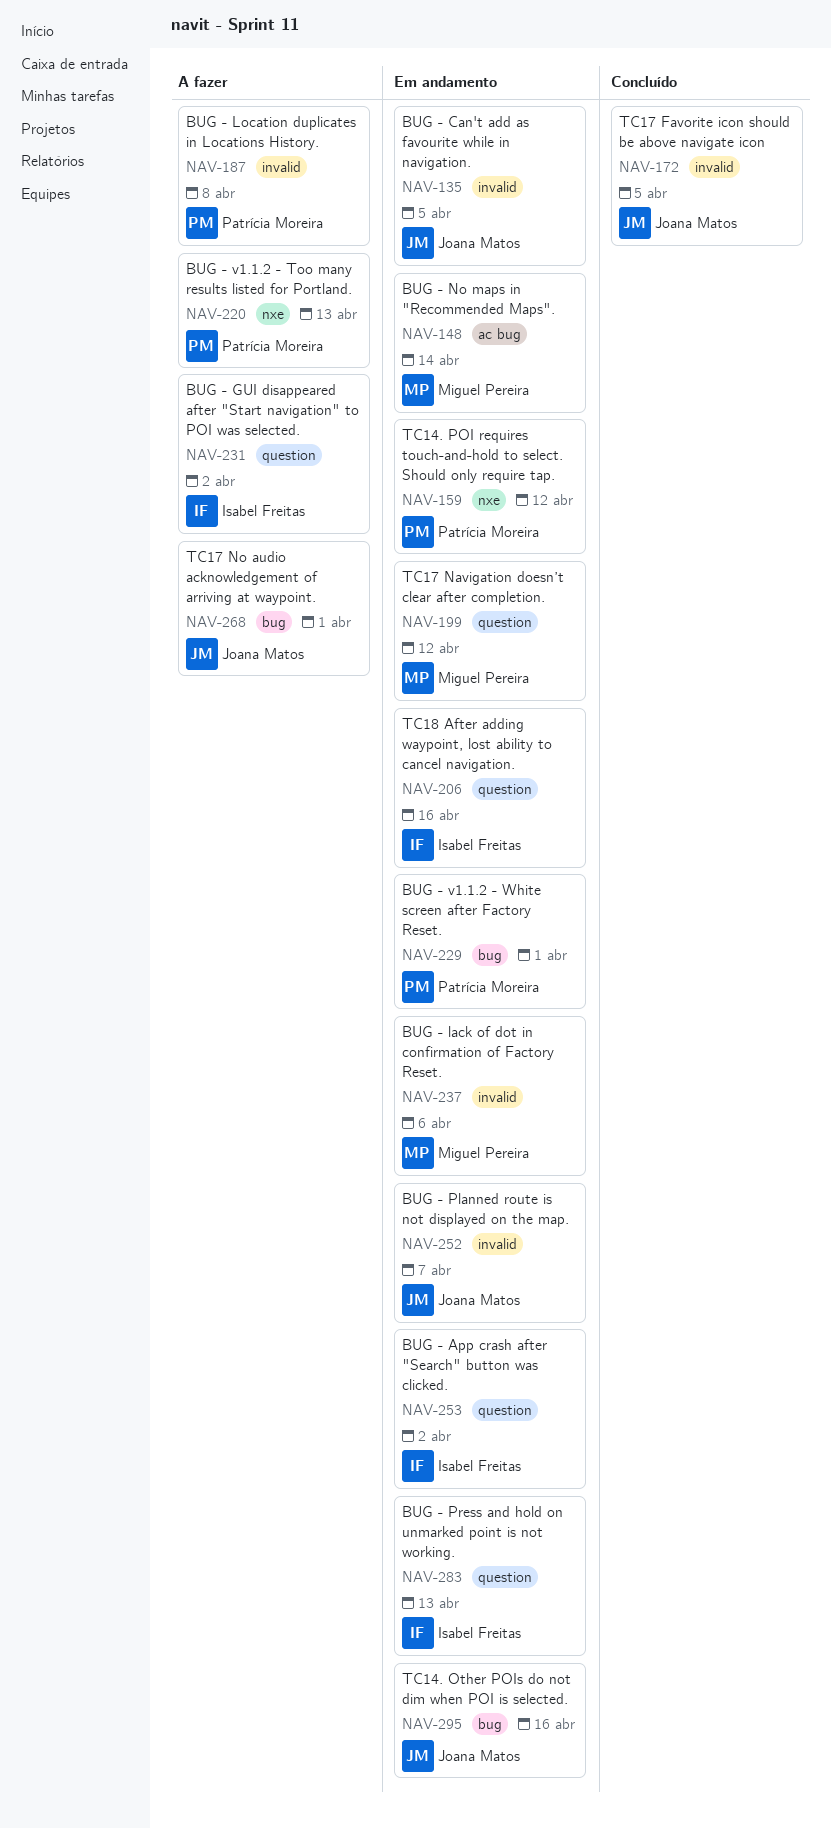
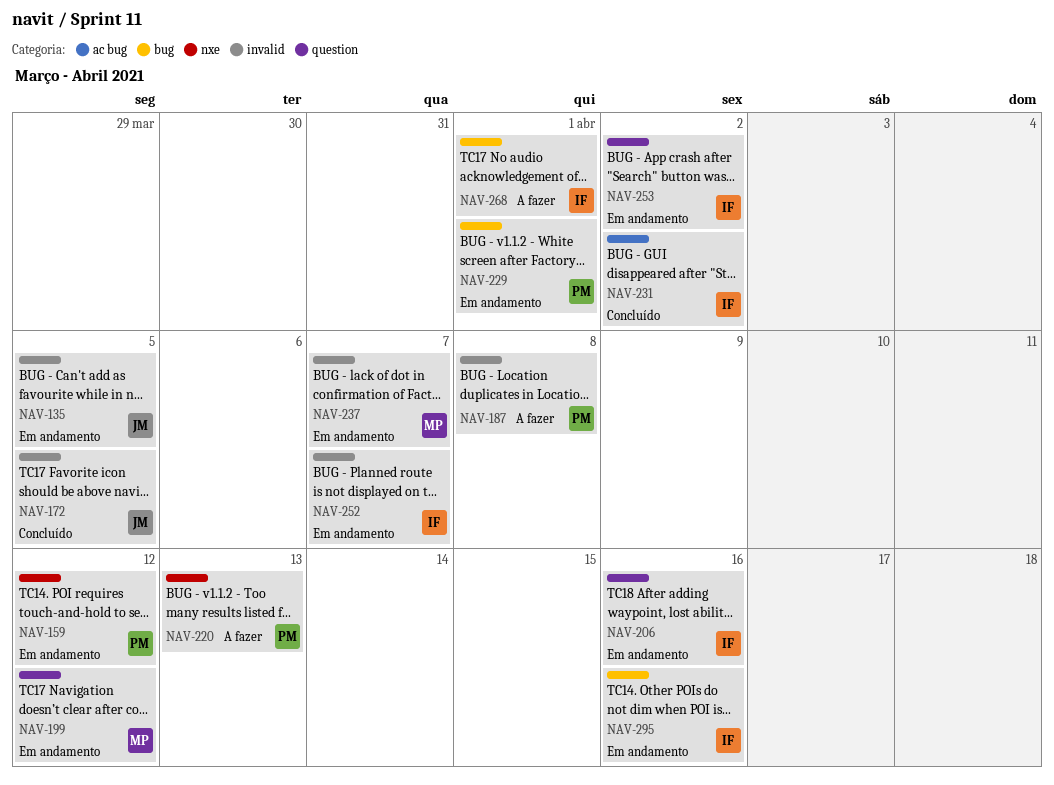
NAV-148: present -> none
NAV-231, status: A fazer -> Concluído
NAV-231, label: question -> ac bug
NAV-237, due: Apr 6 -> Apr 7
NAV-252, owner: Joana Matos -> Isabel Freitas
NAV-268, owner: Joana Matos -> Isabel Freitas
NAV-283: present -> none
NAV-295, owner: Joana Matos -> Isabel Freitas

